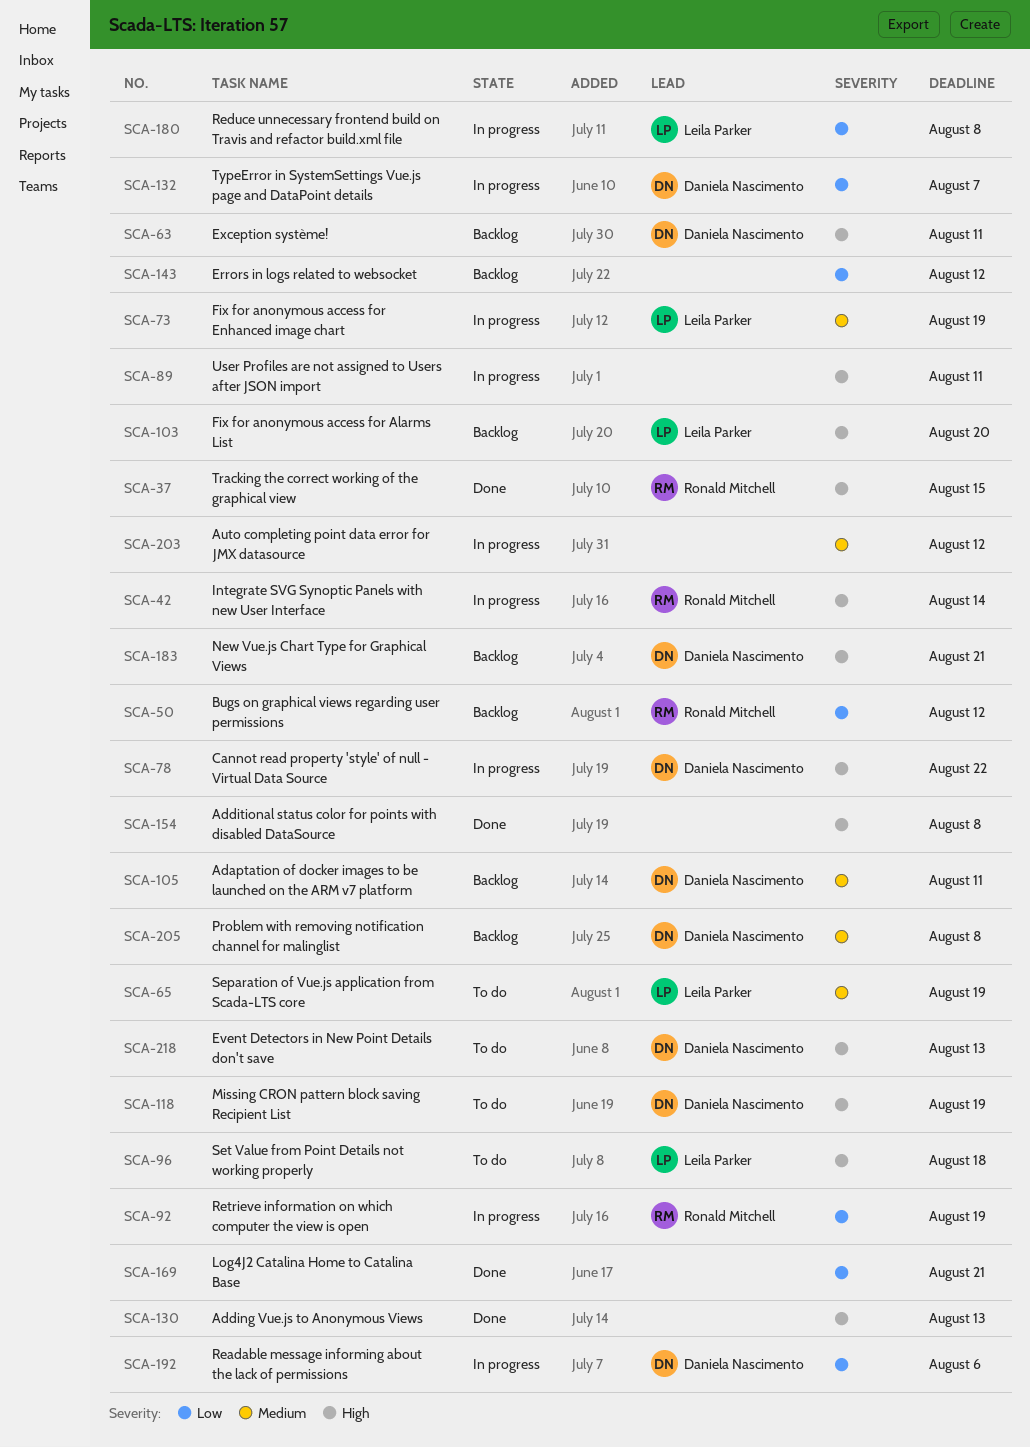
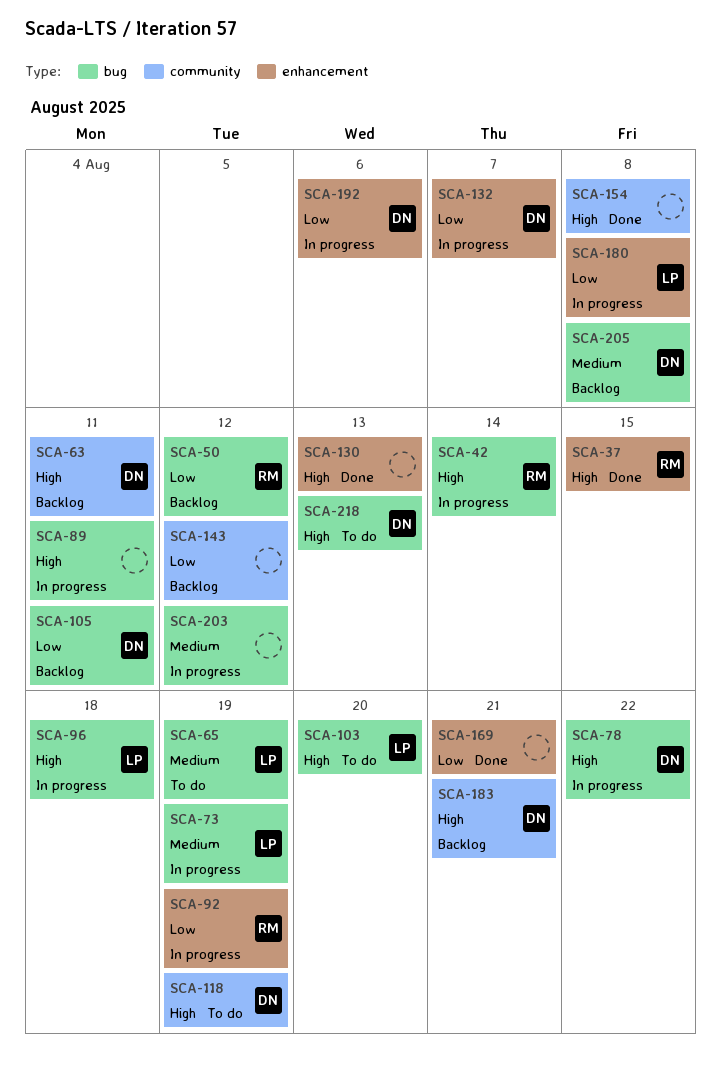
SCA-96, status: To do -> In progress
SCA-103, status: Backlog -> To do
SCA-105, priority: Medium -> Low

